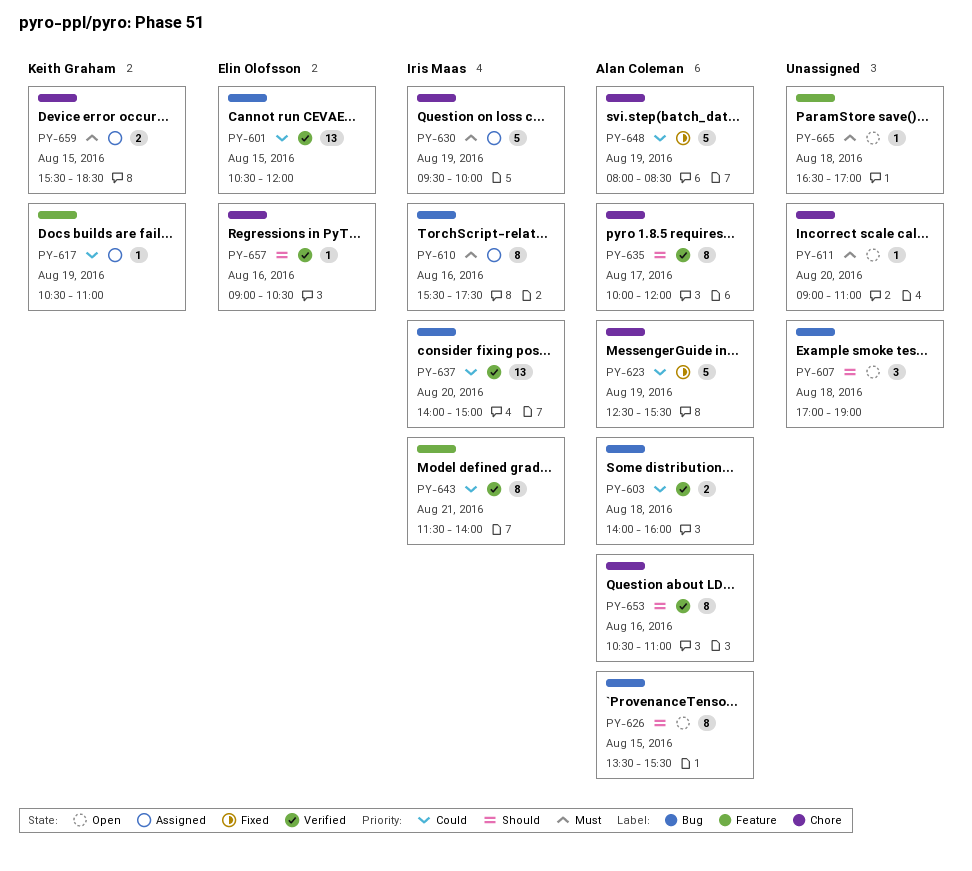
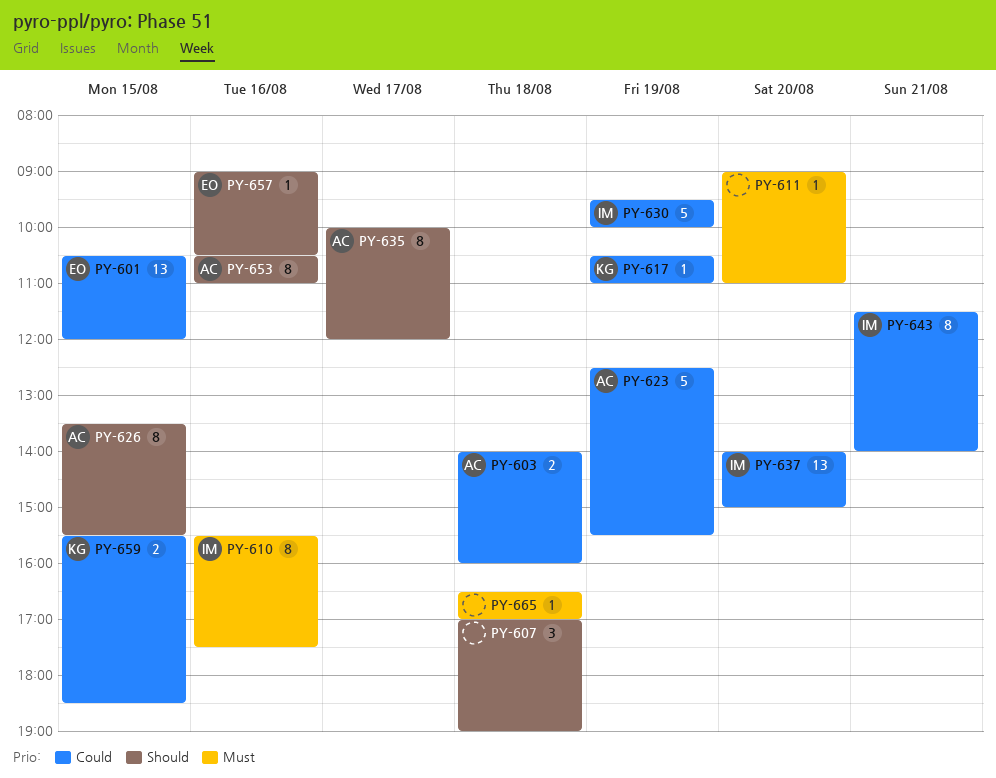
PY-630, priority: Must -> Could
PY-648: present -> none
PY-659, priority: Must -> Could

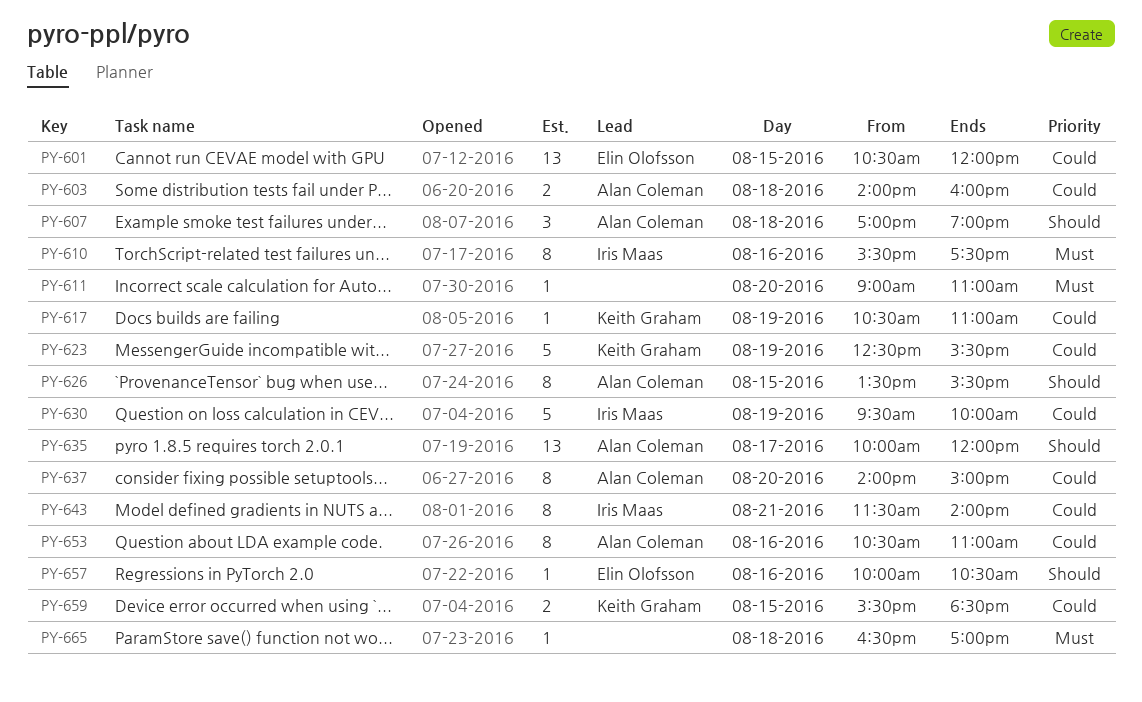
PY-607, owner: none -> Alan Coleman
PY-623, owner: Alan Coleman -> Keith Graham
PY-635, estimate: 8 -> 13
PY-637, owner: Iris Maas -> Alan Coleman
PY-637, estimate: 13 -> 8
PY-653, priority: Should -> Could
PY-657, begins: 09:00 -> 10:00

